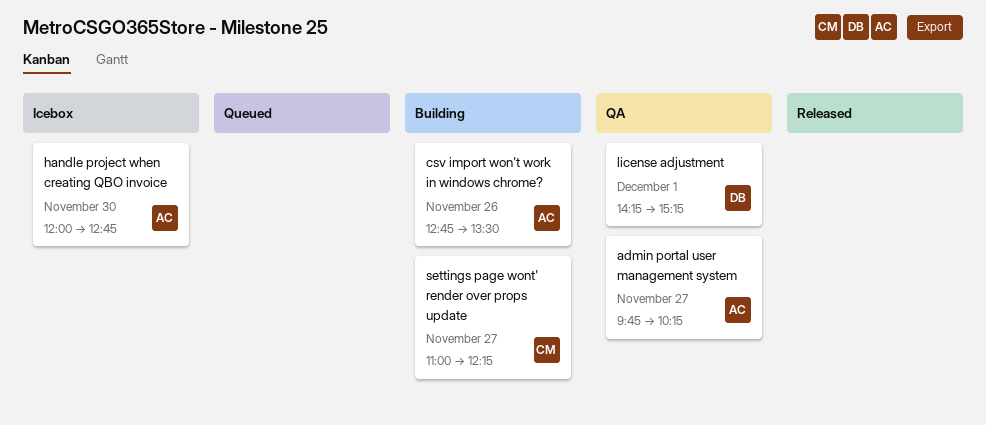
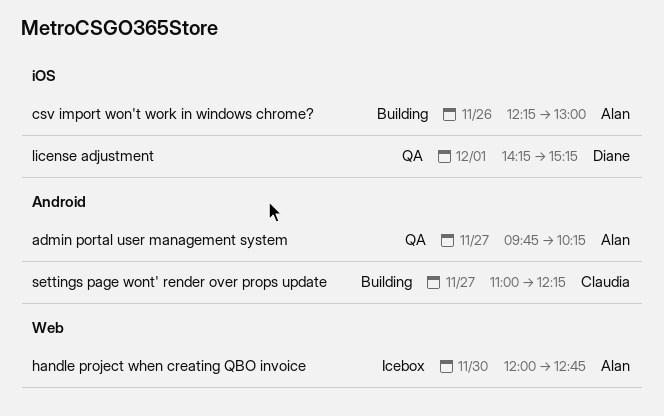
csv import won't work in windows chrome?, begins: 12:45 -> 12:15
csv import won't work in windows chrome?, ends: 13:30 -> 13:00

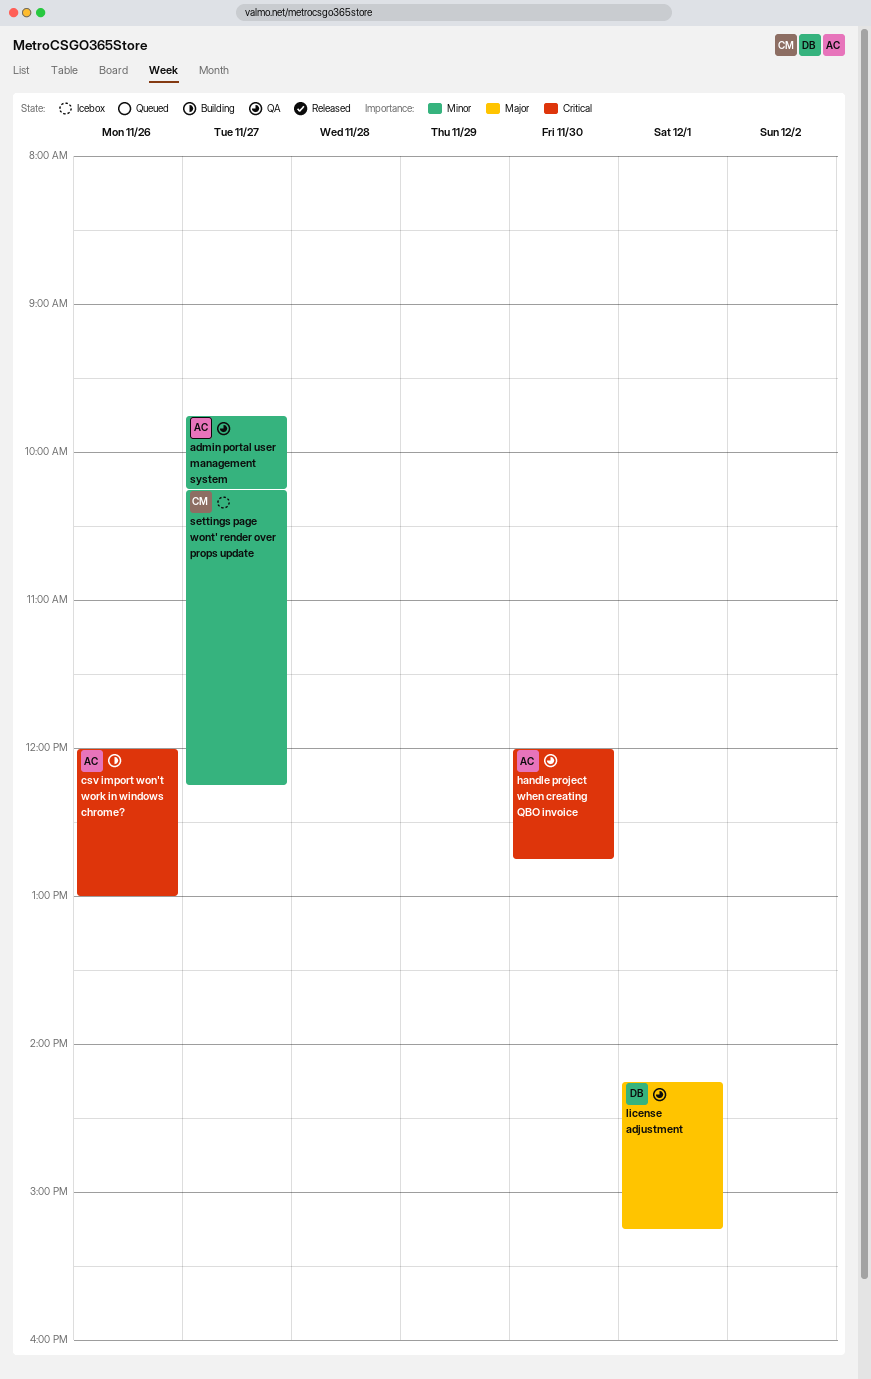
csv import won't work in windows chrome?, begins: 12:15 -> 12:00
handle project when creating QBO invoice, status: Icebox -> QA
settings page wont' render over props update, status: Building -> Icebox
settings page wont' render over props update, begins: 11:00 -> 10:15

